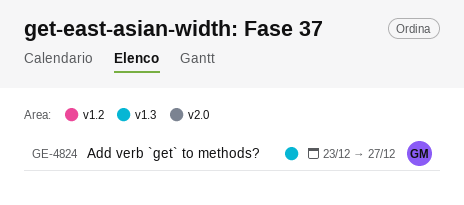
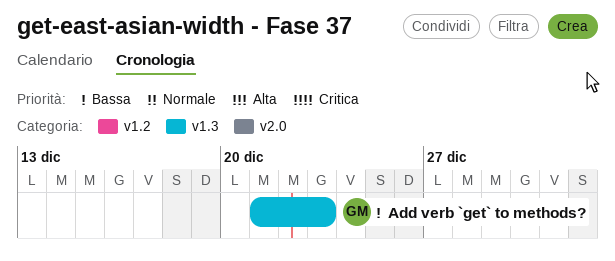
Add verb `get` to methods?, start: Dec 23 -> Dec 21
Add verb `get` to methods?, due: Dec 27 -> Dec 23

